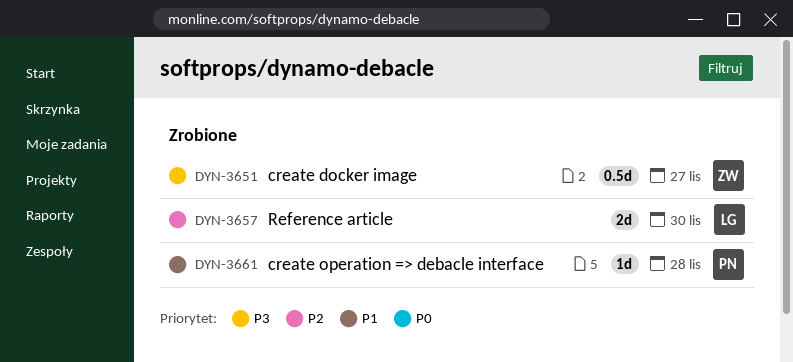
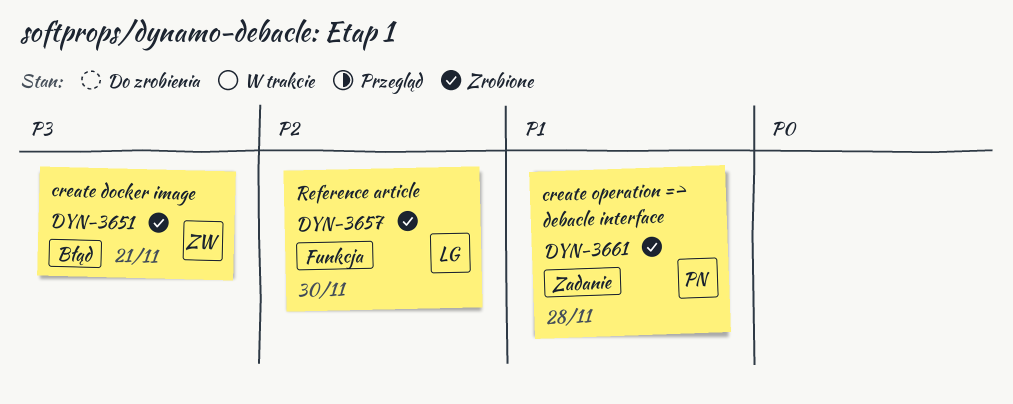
DYN-3651, due: Nov 27 -> Nov 21

